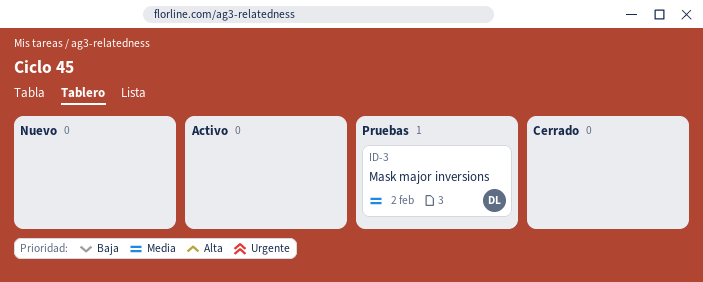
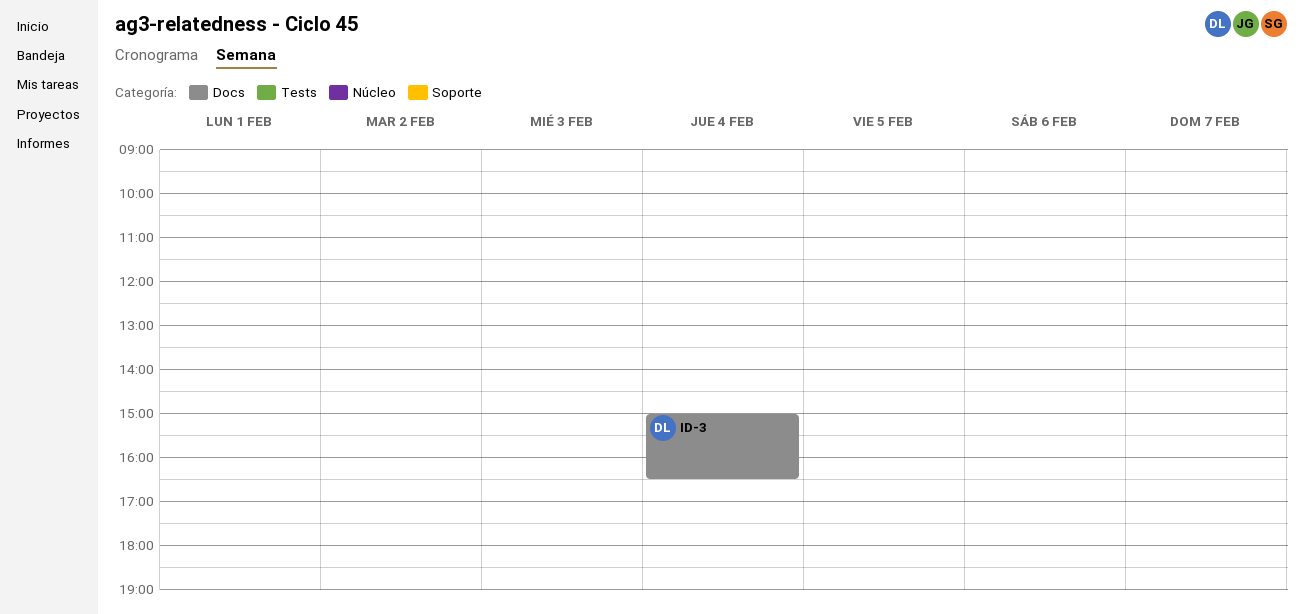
ID-3, day: Feb 2 -> Feb 4

